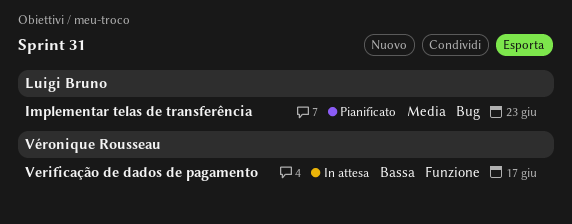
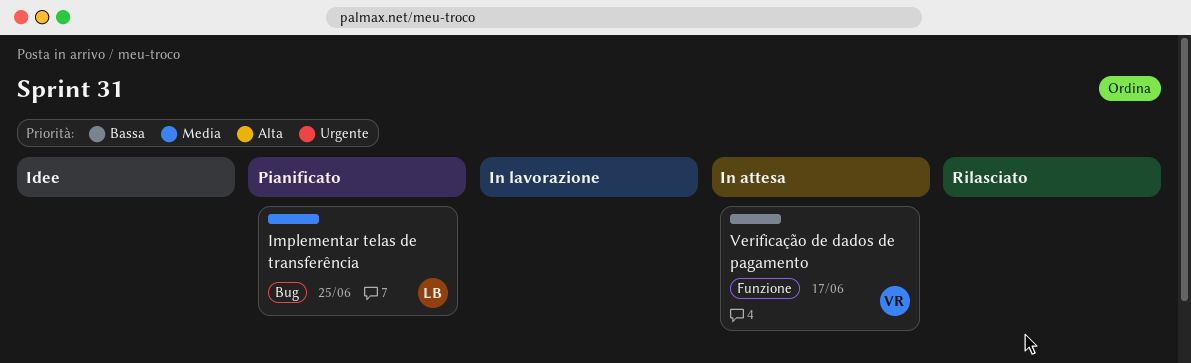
Implementar telas de transferência, due: Jun 23 -> Jun 25

